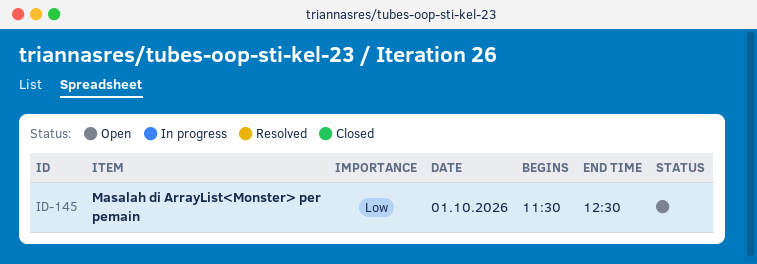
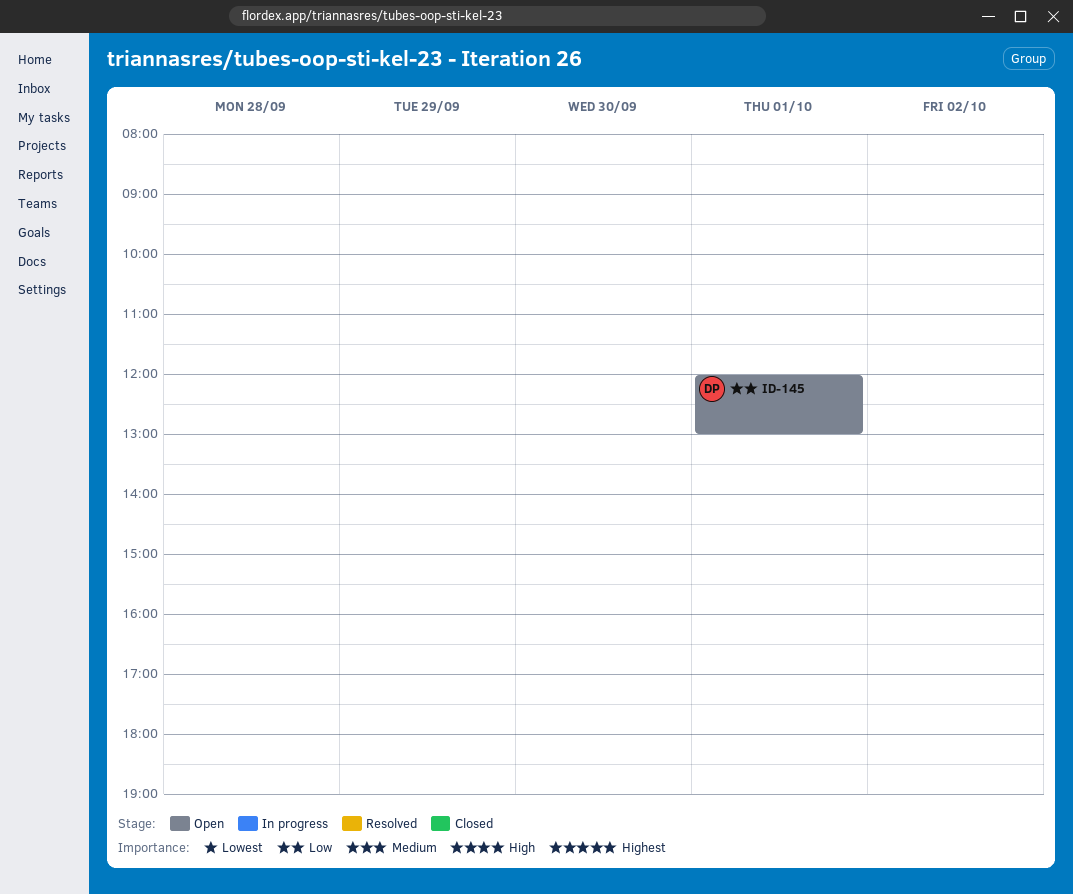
ID-145, begins: 11:30 -> 12:00
ID-145, ends: 12:30 -> 13:00

